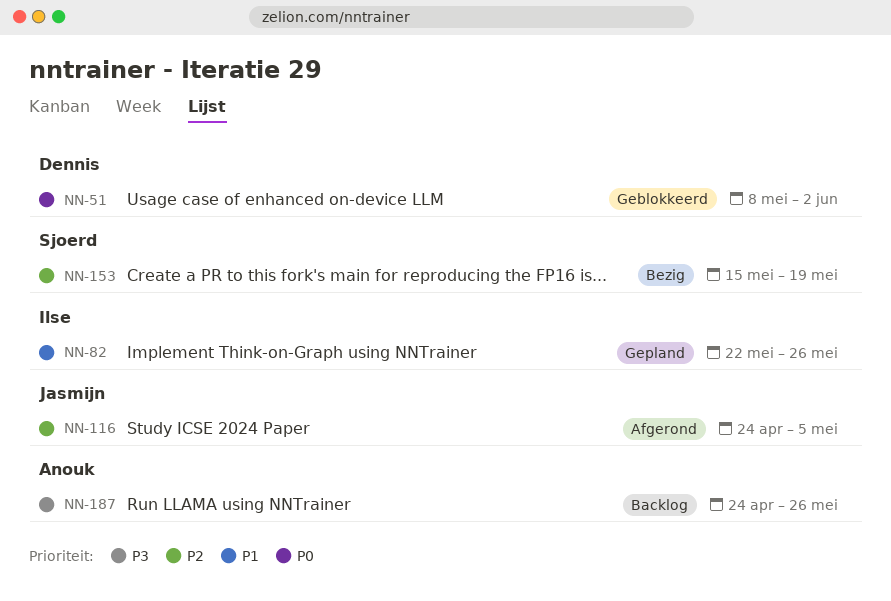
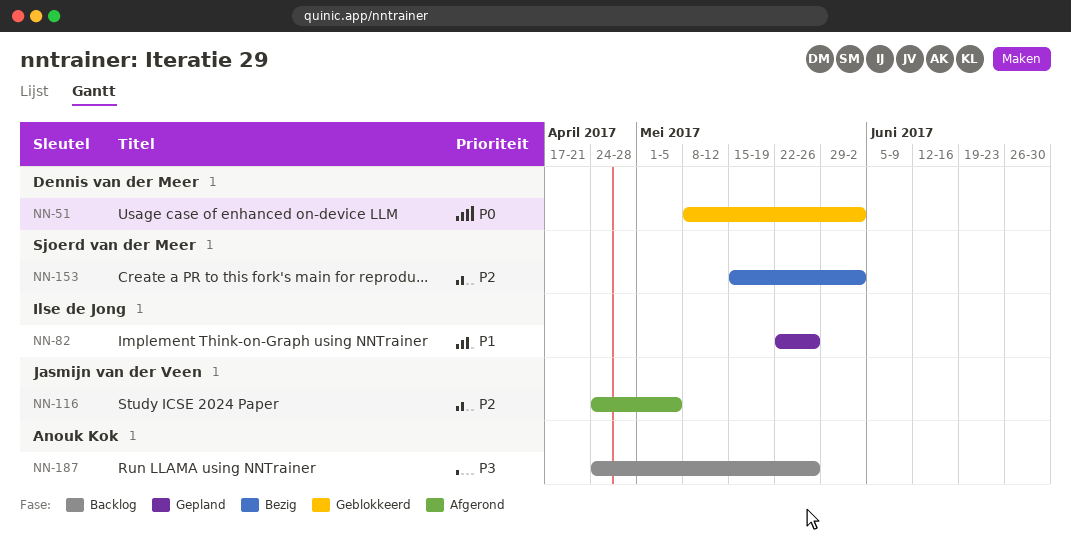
NN-153, due: May 19 -> Jun 2

